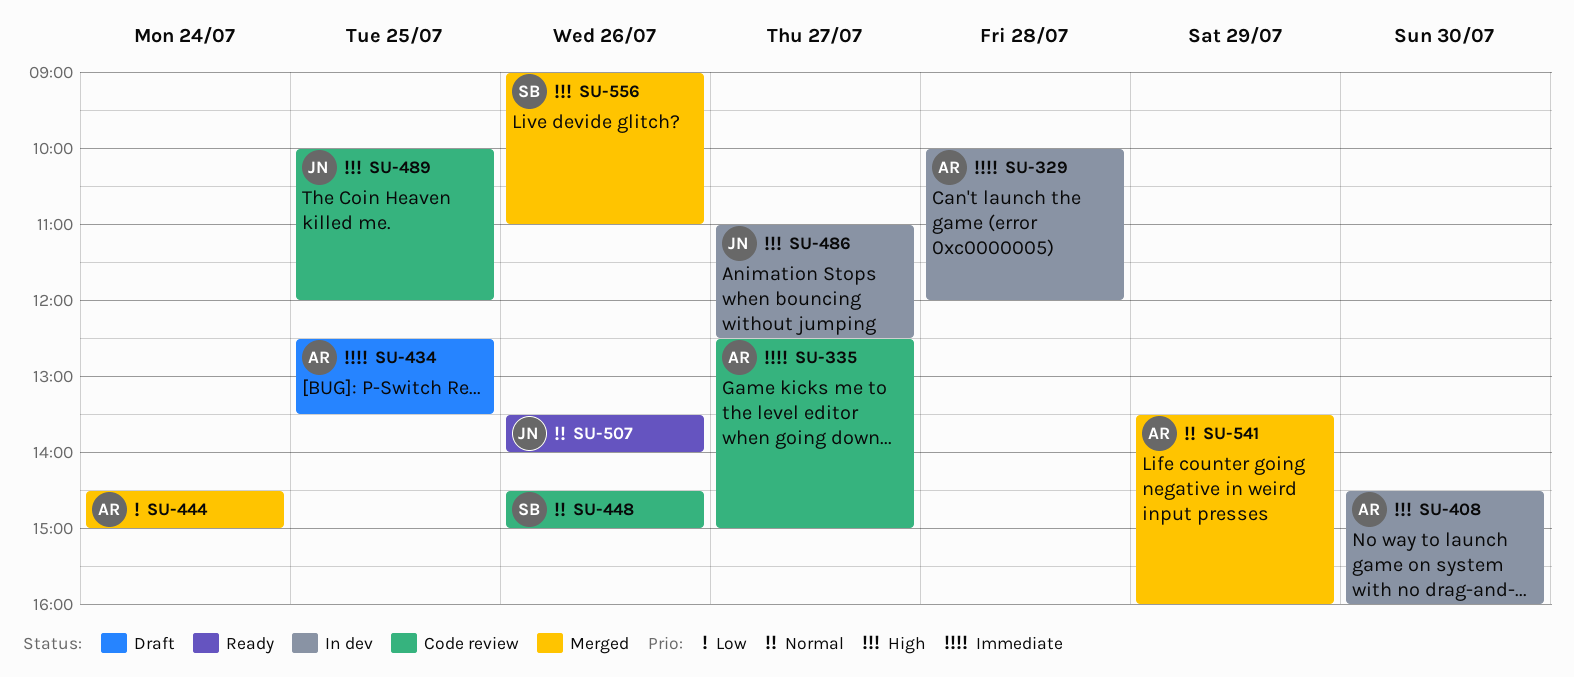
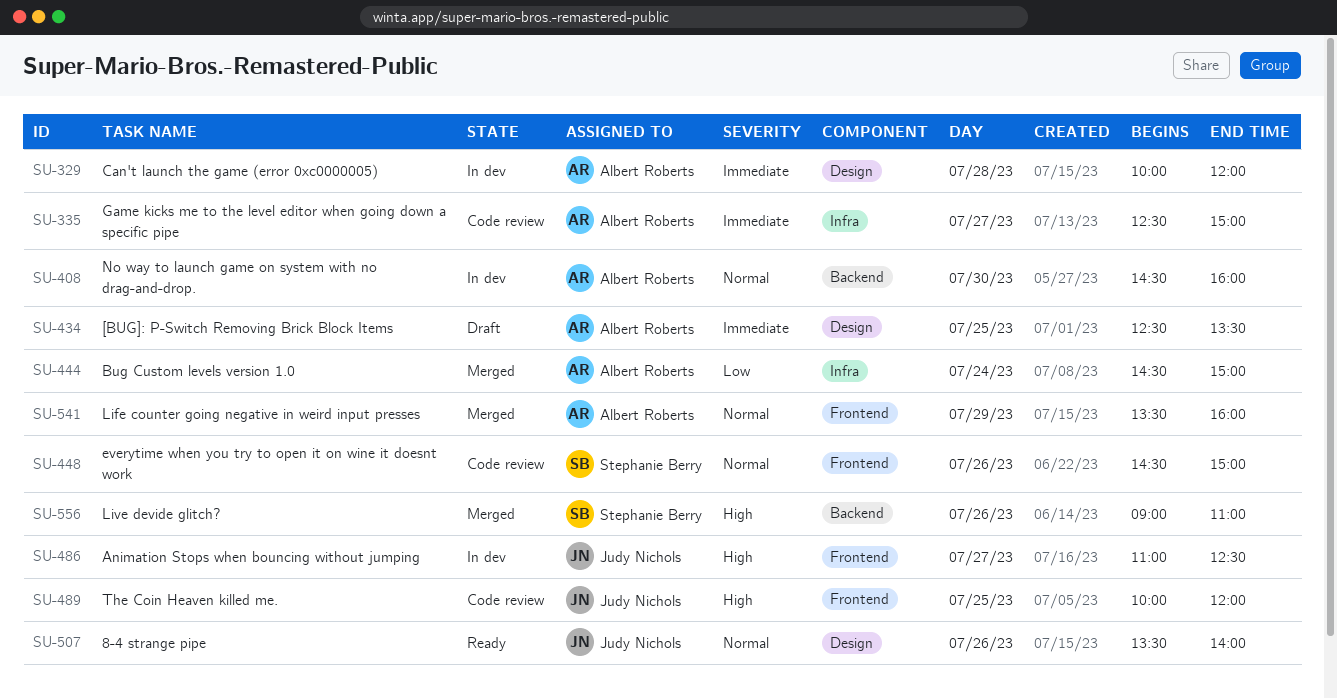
SU-408, priority: High -> Normal

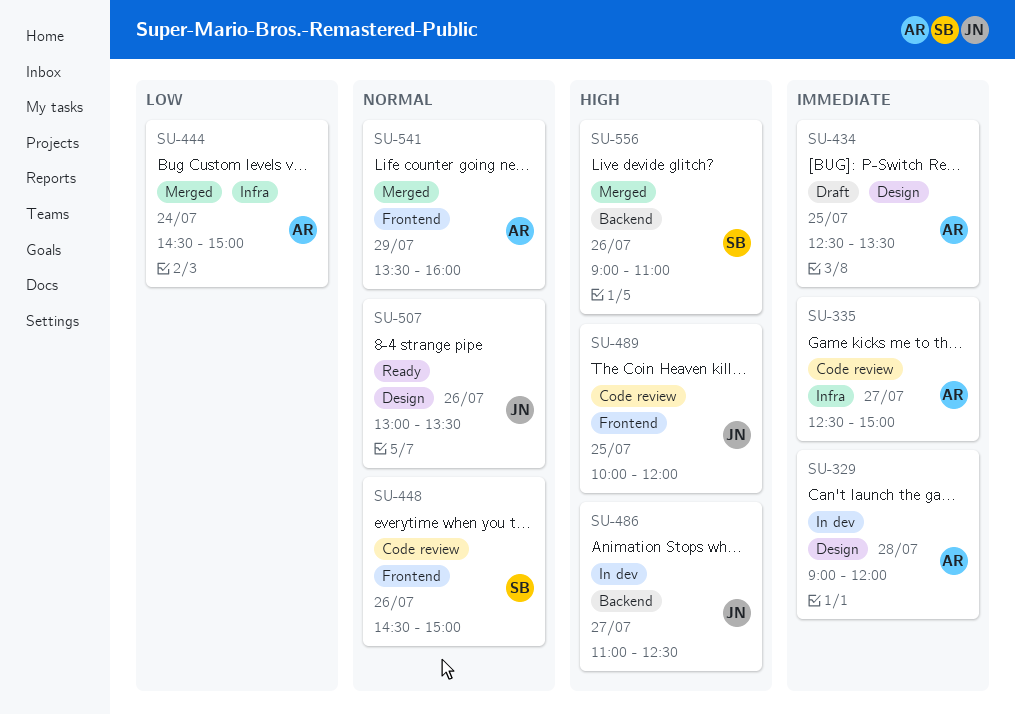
SU-329, begins: 10:00 -> 09:00
SU-408: present -> none
SU-486, label: Frontend -> Backend
SU-507, begins: 13:30 -> 13:00
SU-507, ends: 14:00 -> 13:30

